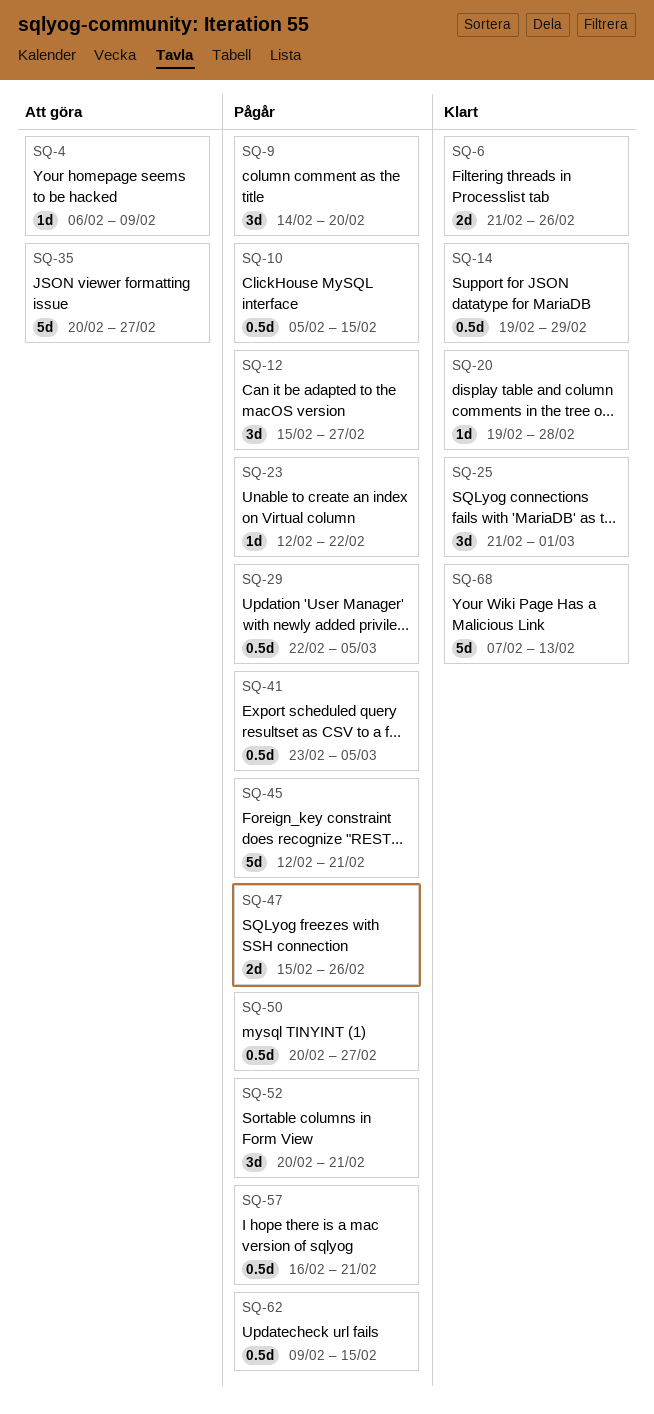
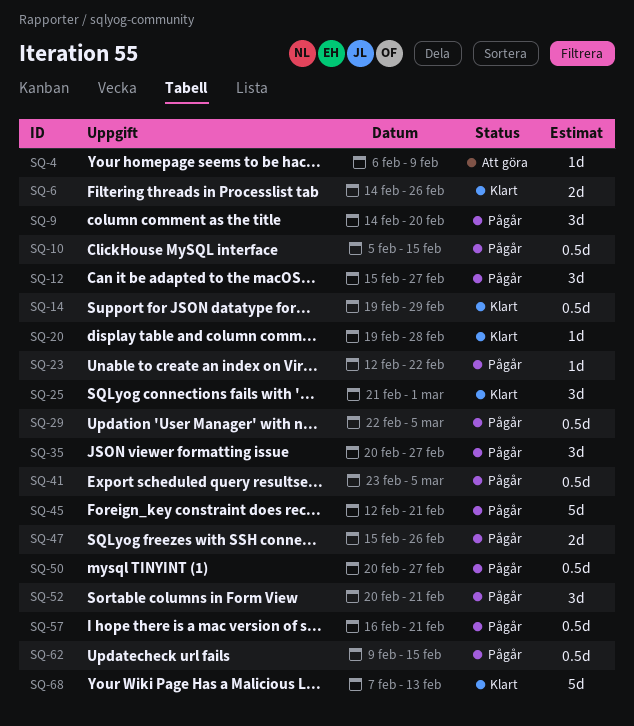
SQ-6, start: Feb 21 -> Feb 14
SQ-35, status: Att göra -> Pågår
SQ-35, estimate: 5d -> 3d

